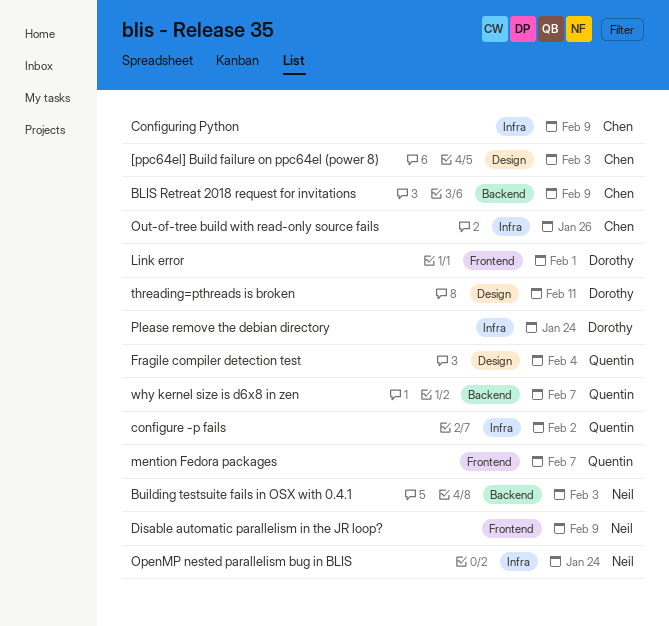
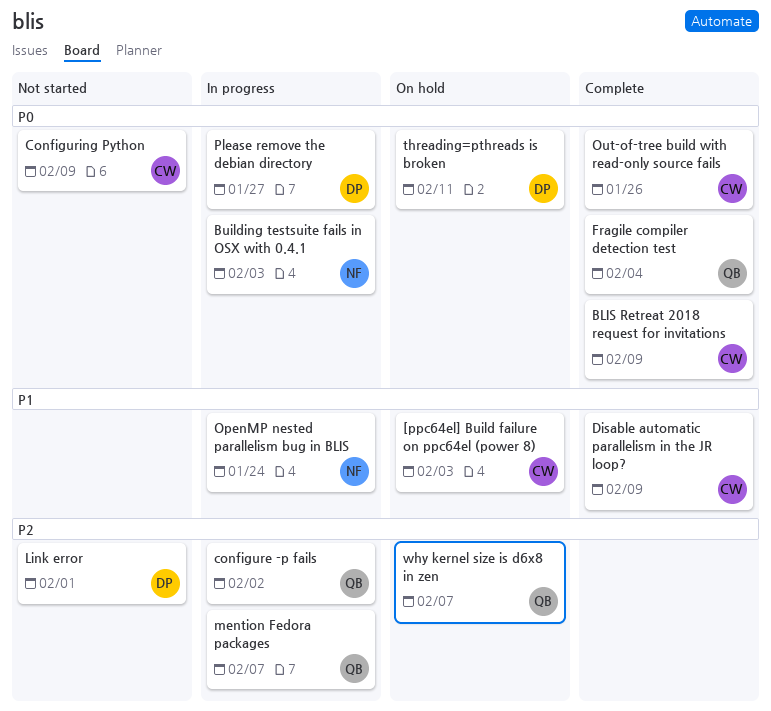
Disable automatic parallelism in the JR loop?, owner: Neil -> Chen
Please remove the debian directory, due: Jan 24 -> Jan 27

